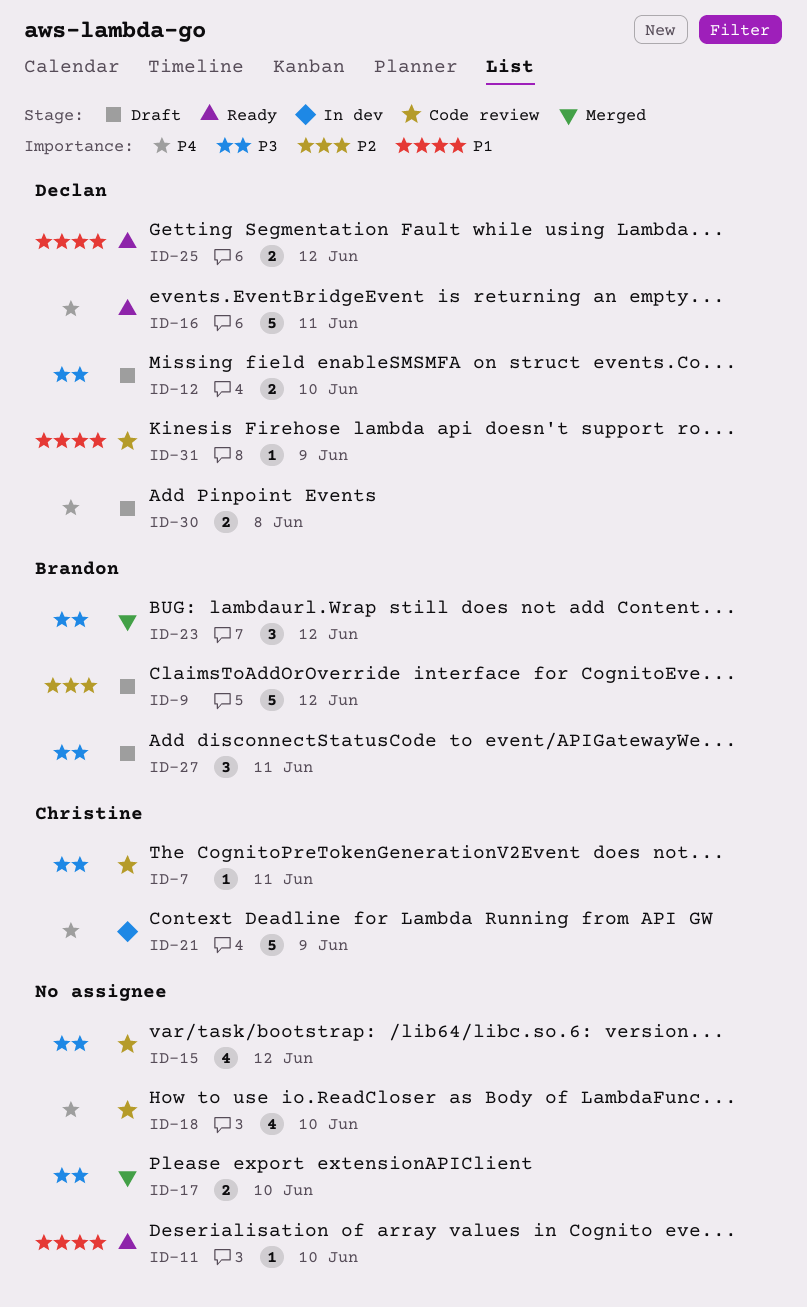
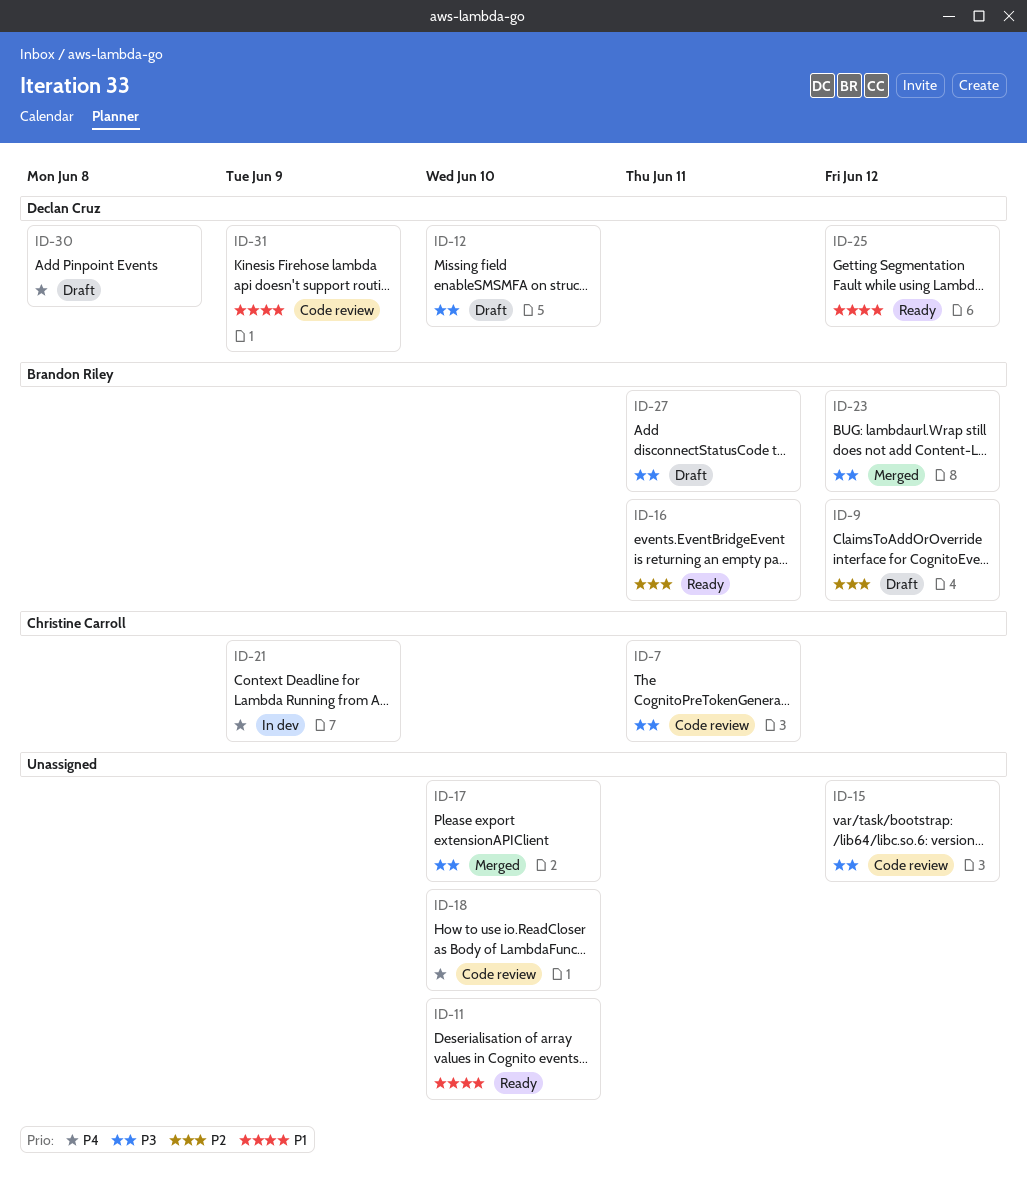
ID-16, owner: Declan Cruz -> Brandon Riley
ID-16, priority: P4 -> P2

